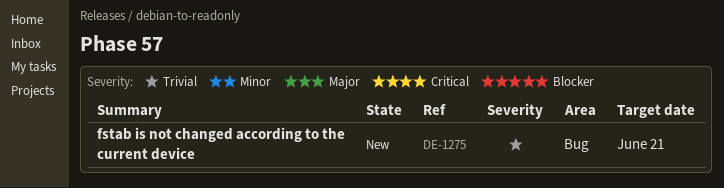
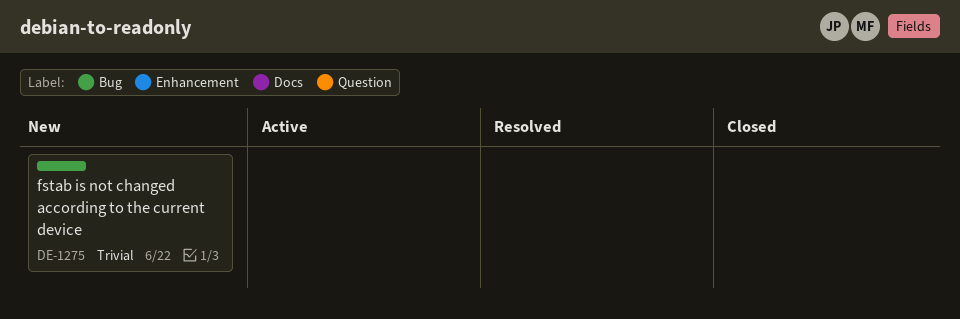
DE-1275, due: Jun 21 -> Jun 22

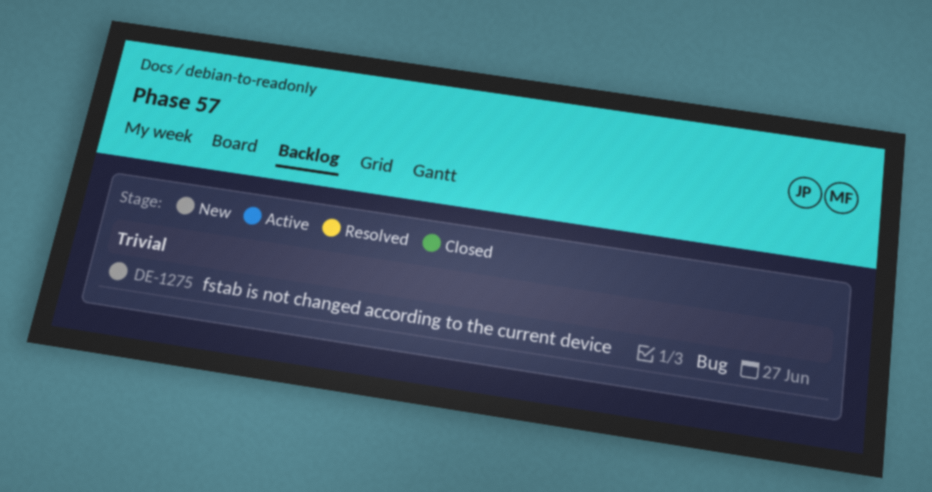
DE-1275, due: Jun 22 -> Jun 27

